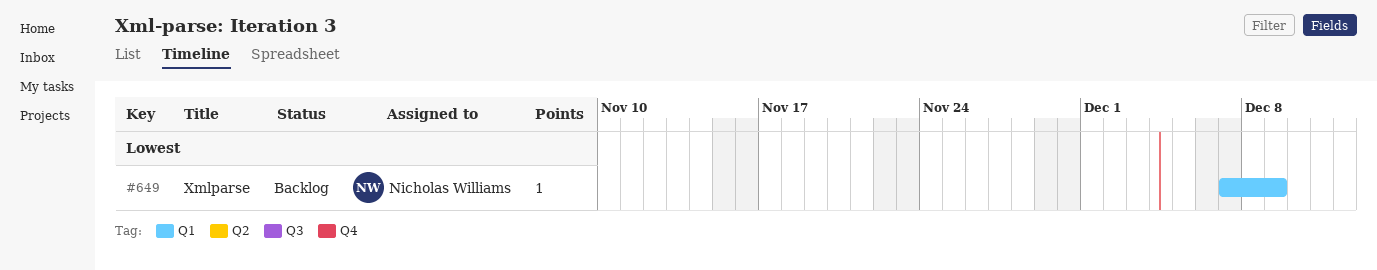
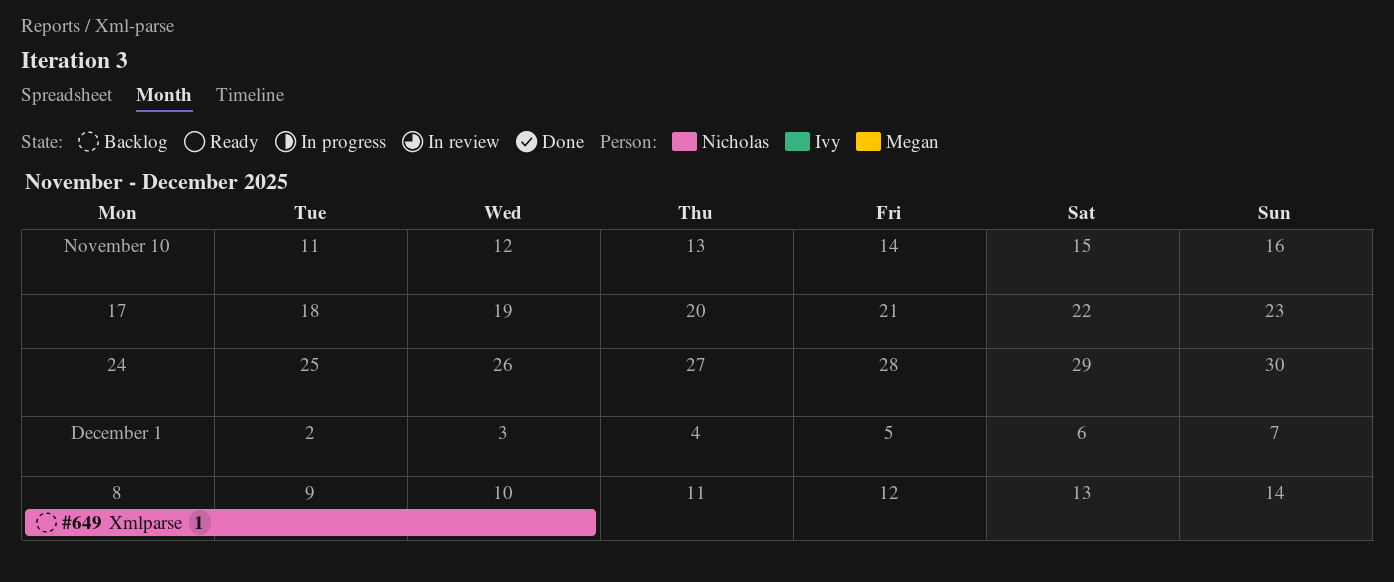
#649, start: Dec 7 -> Dec 8
#649, due: Dec 9 -> Dec 10

